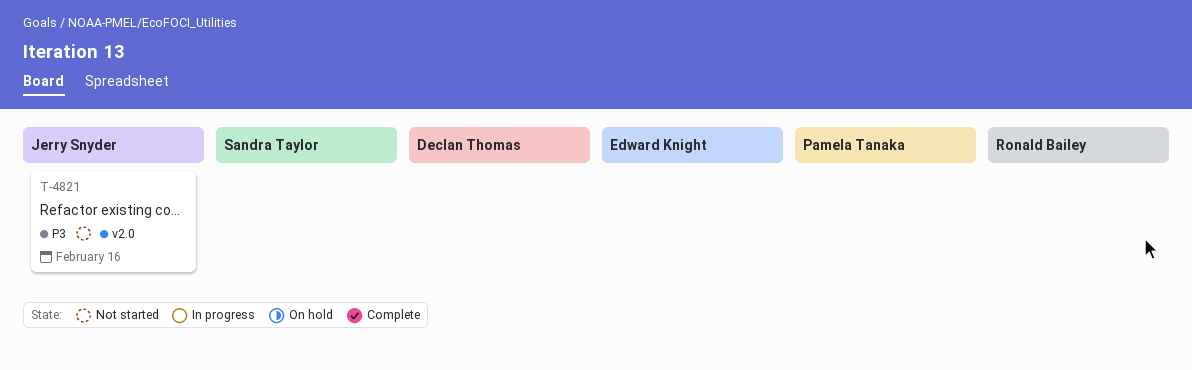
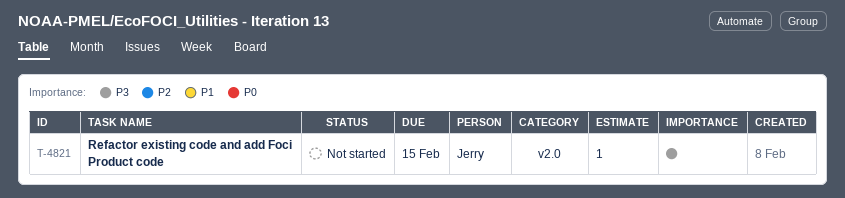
T-4821, due: Feb 16 -> Feb 15

